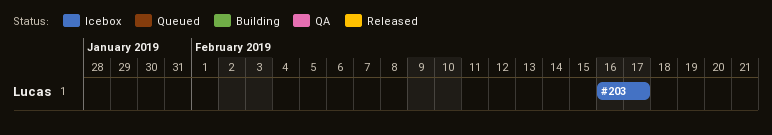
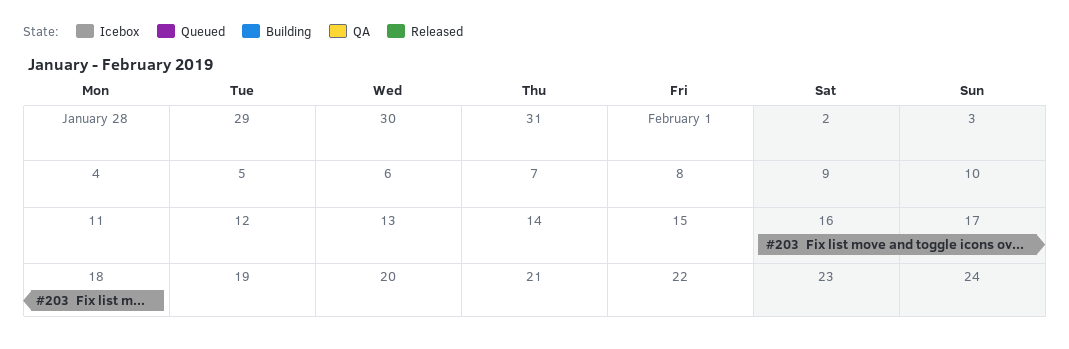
#203, due: Feb 17 -> Feb 18

